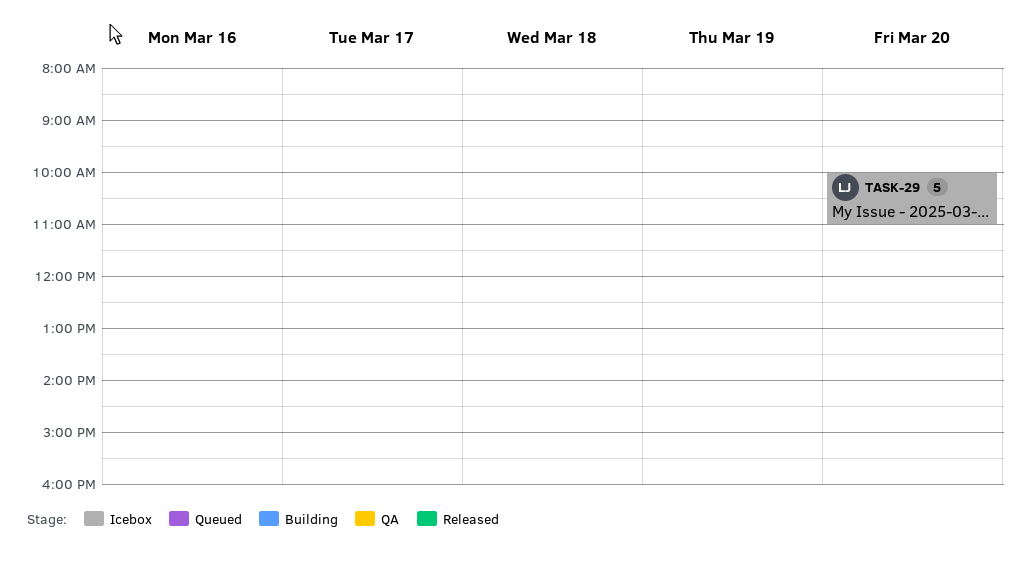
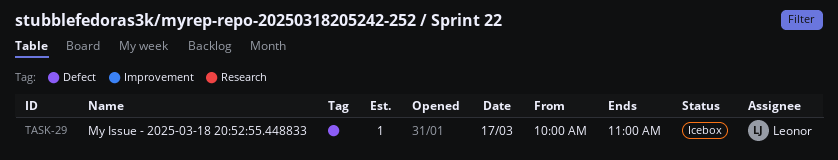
TASK-29, estimate: 5 -> 1
TASK-29, day: Mar 20 -> Mar 17

